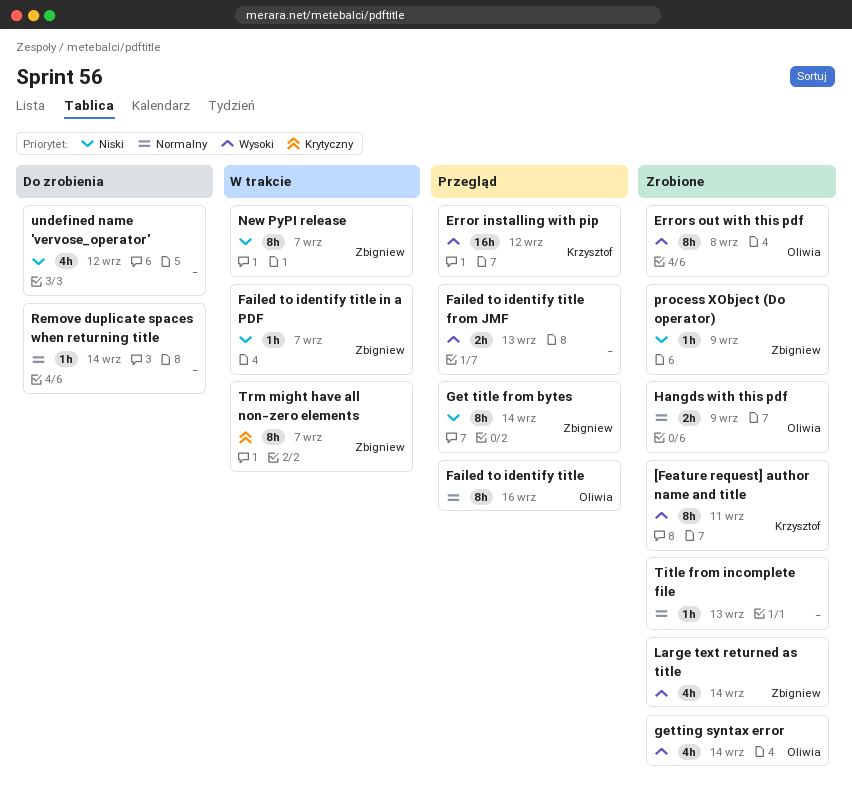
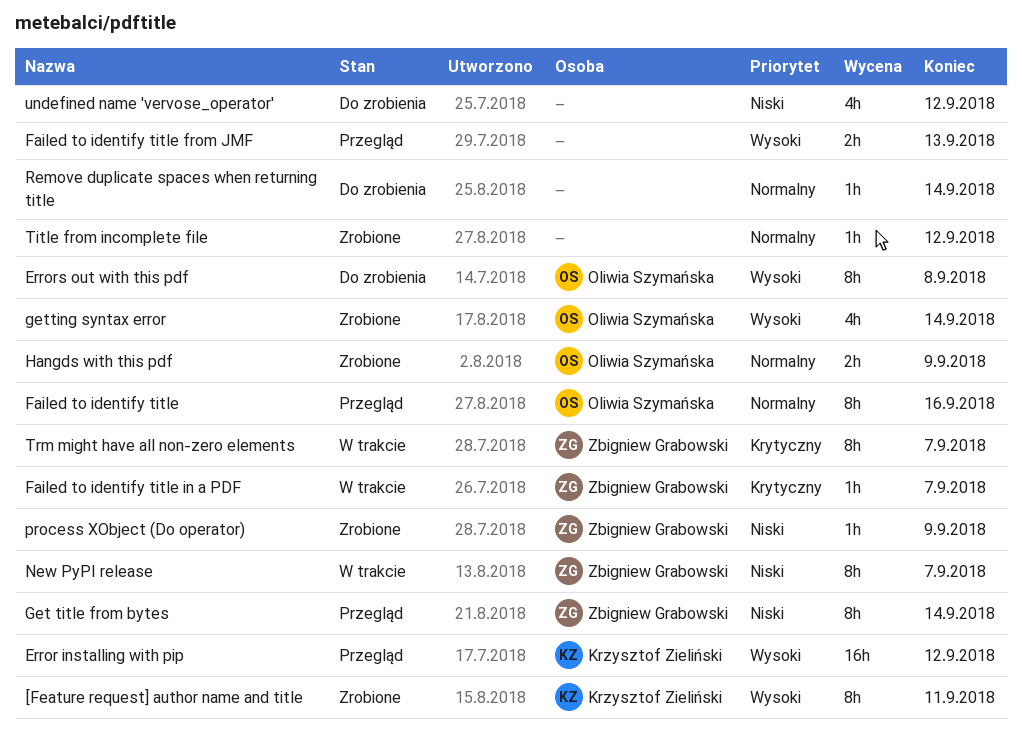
Errors out with this pdf, status: Zrobione -> Do zrobienia
Failed to identify title in a PDF, priority: Niski -> Krytyczny
Large text returned as title: present -> none
Title from incomplete file, due: Sep 13 -> Sep 12

